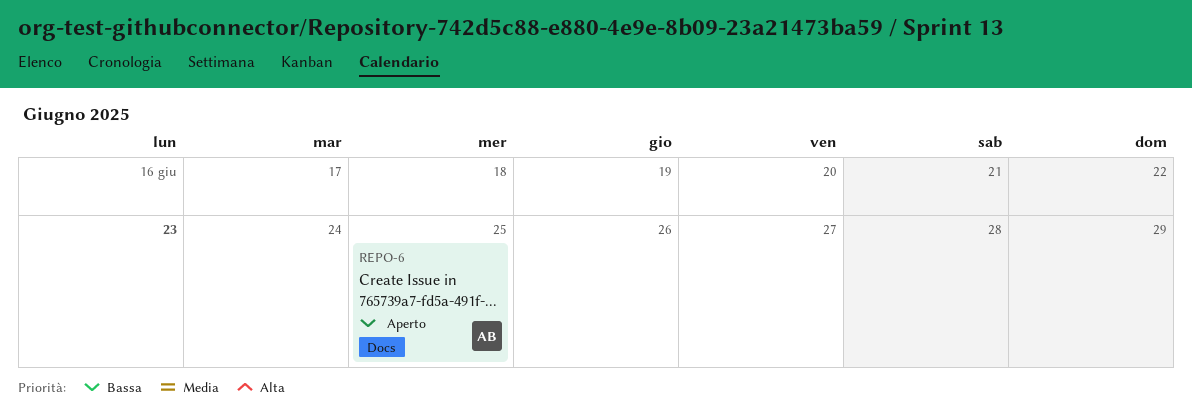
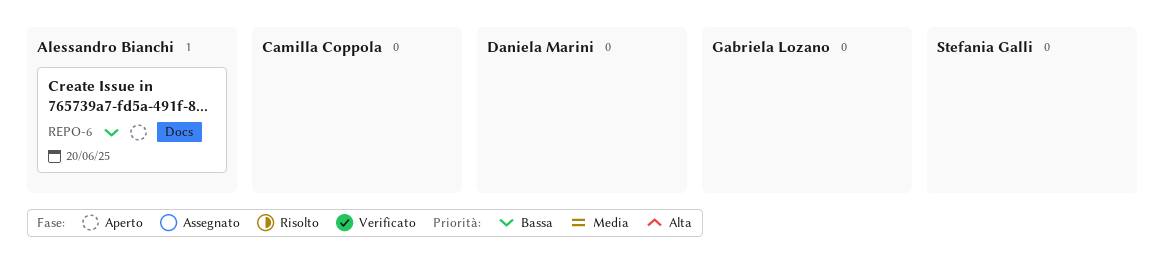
REPO-6, due: Jun 25 -> Jun 20

